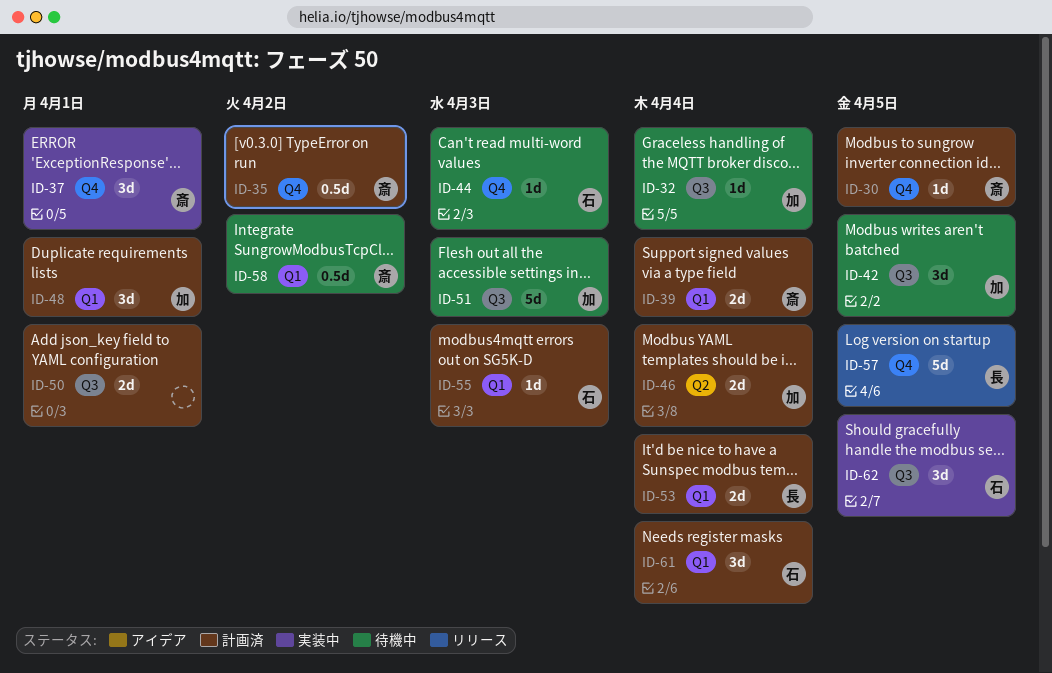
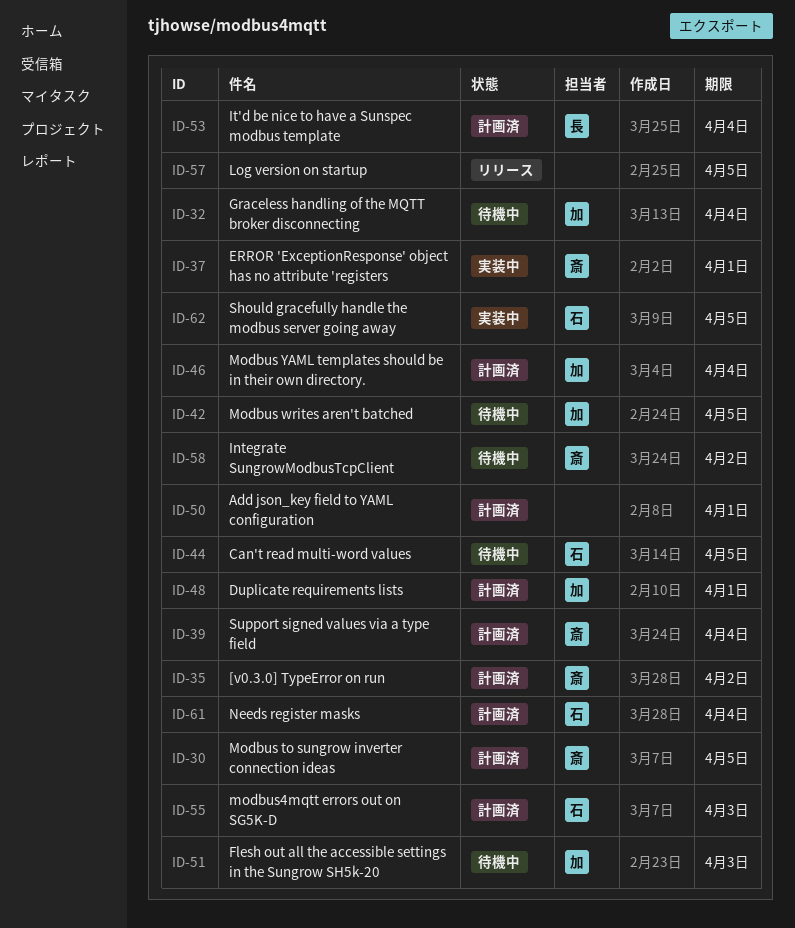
ID-44, due: Apr 3 -> Apr 5
ID-57, owner: 長 -> none

